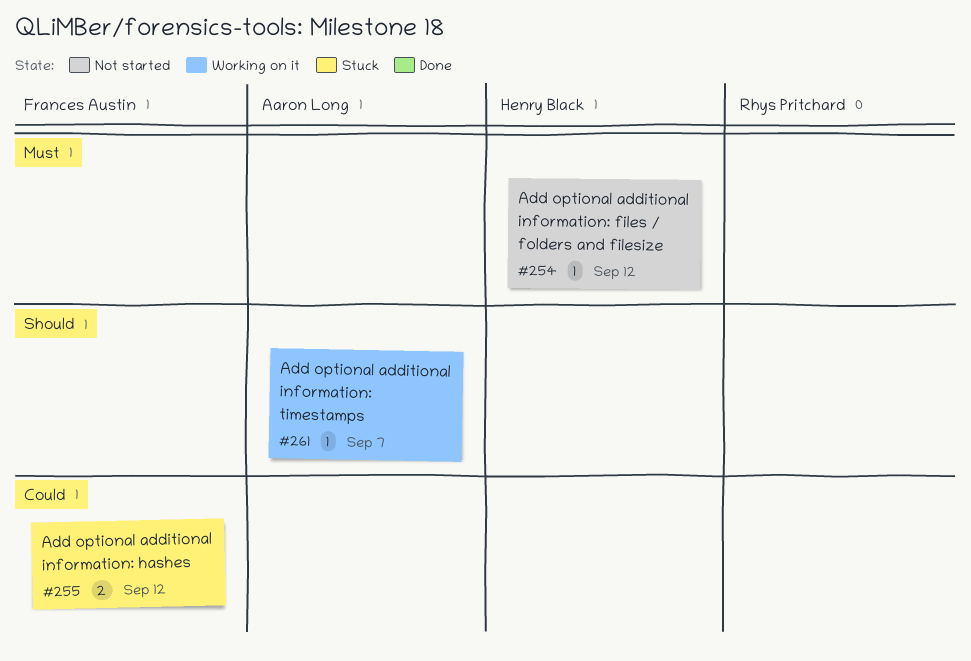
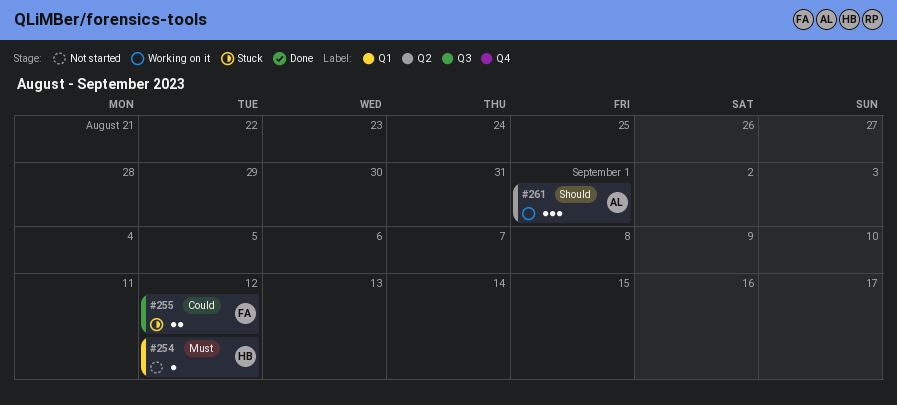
#261, estimate: 1 -> 3
#261, due: Sep 7 -> Sep 1

